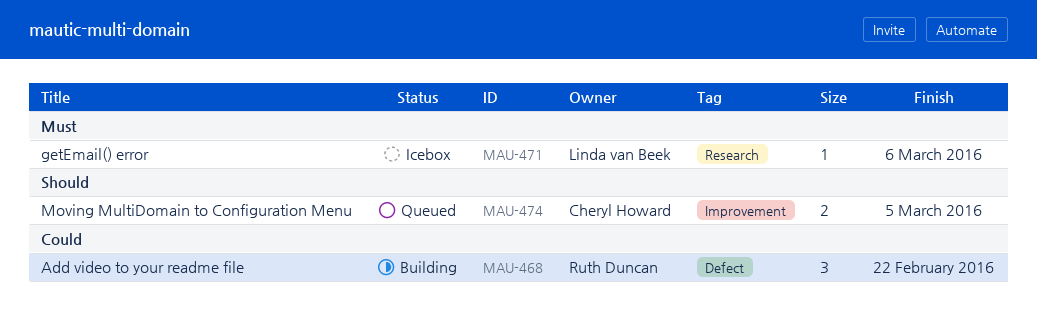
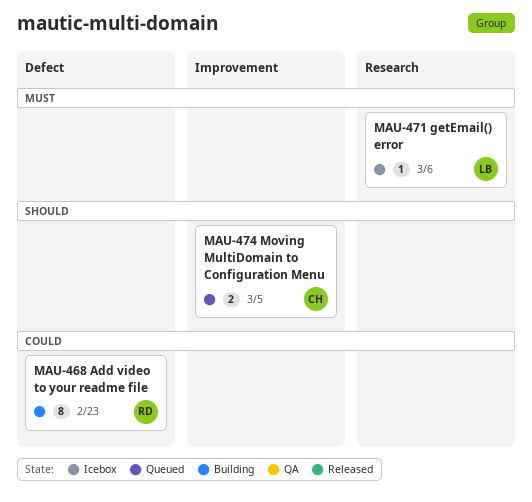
MAU-468, estimate: 3 -> 8
MAU-468, due: Feb 22 -> Feb 23

